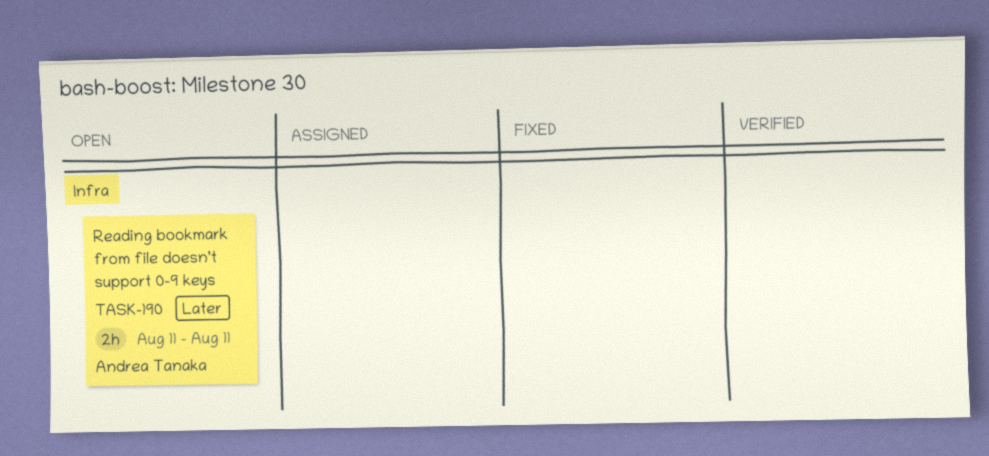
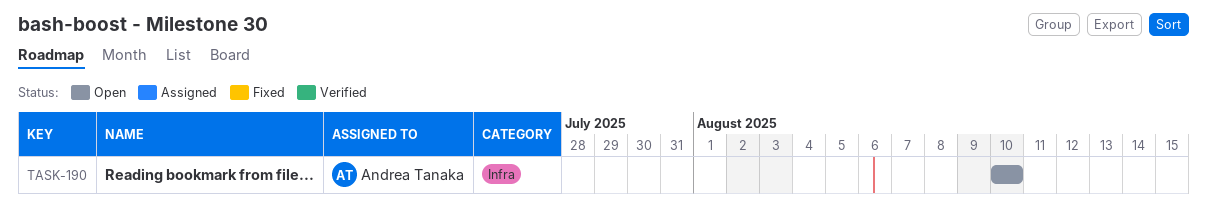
TASK-190, start: Aug 11 -> Aug 10
TASK-190, due: Aug 11 -> Aug 10

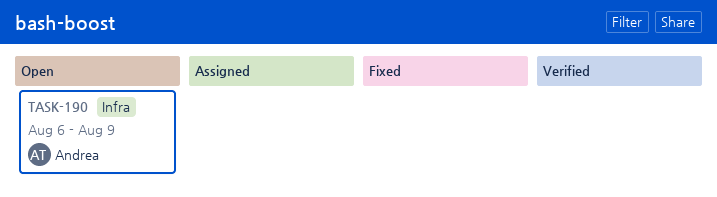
TASK-190, start: Aug 10 -> Aug 6
TASK-190, due: Aug 10 -> Aug 9

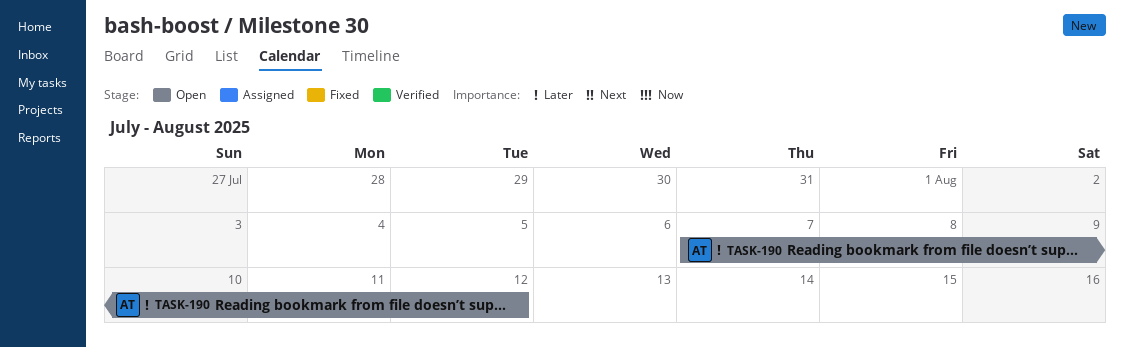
TASK-190, start: Aug 6 -> Aug 7
TASK-190, due: Aug 9 -> Aug 12

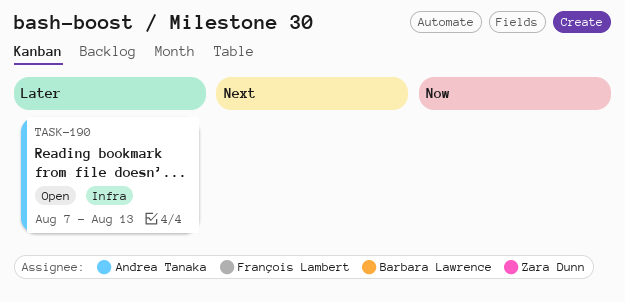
TASK-190, due: Aug 12 -> Aug 13

